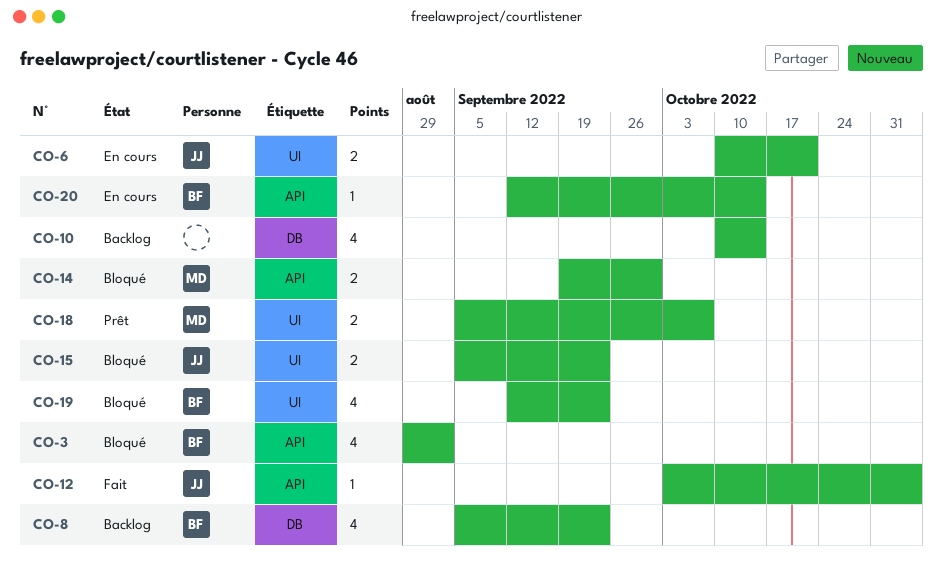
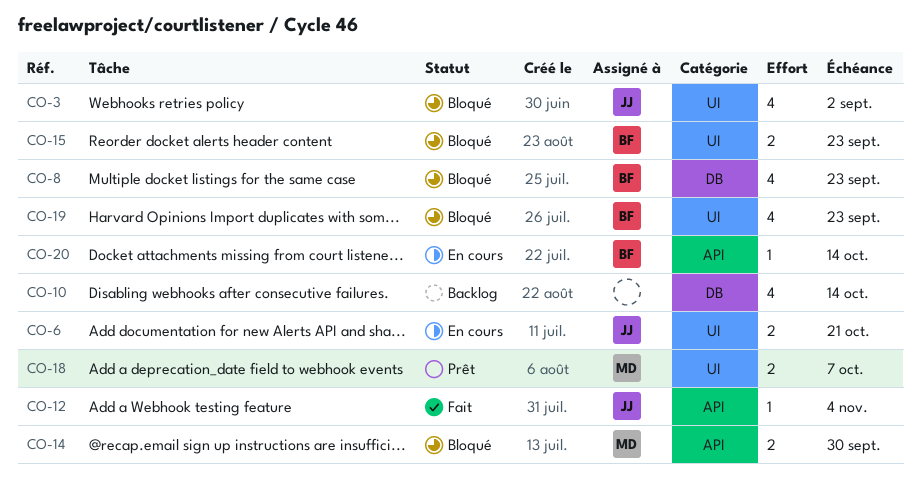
CO-3, owner: BF -> JJ
CO-3, label: API -> UI
CO-8, status: Backlog -> Bloqué
CO-15, owner: JJ -> BF

